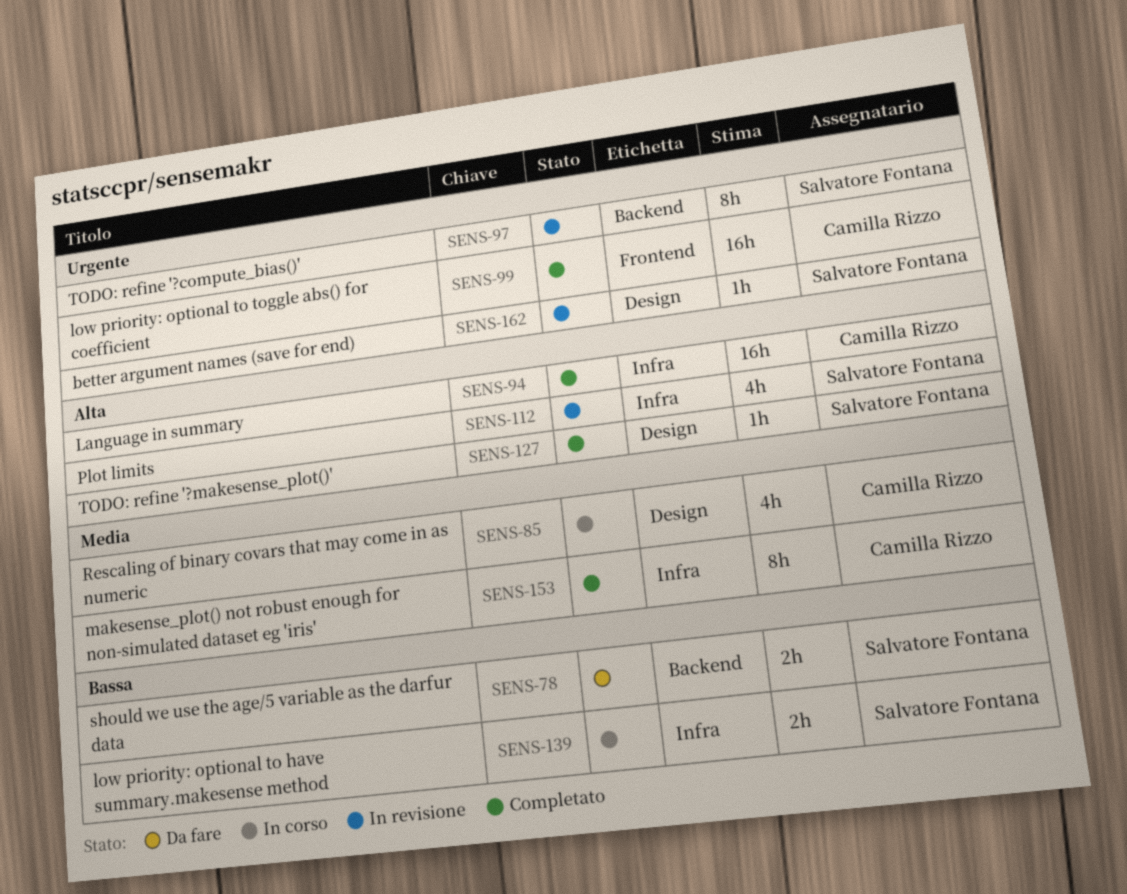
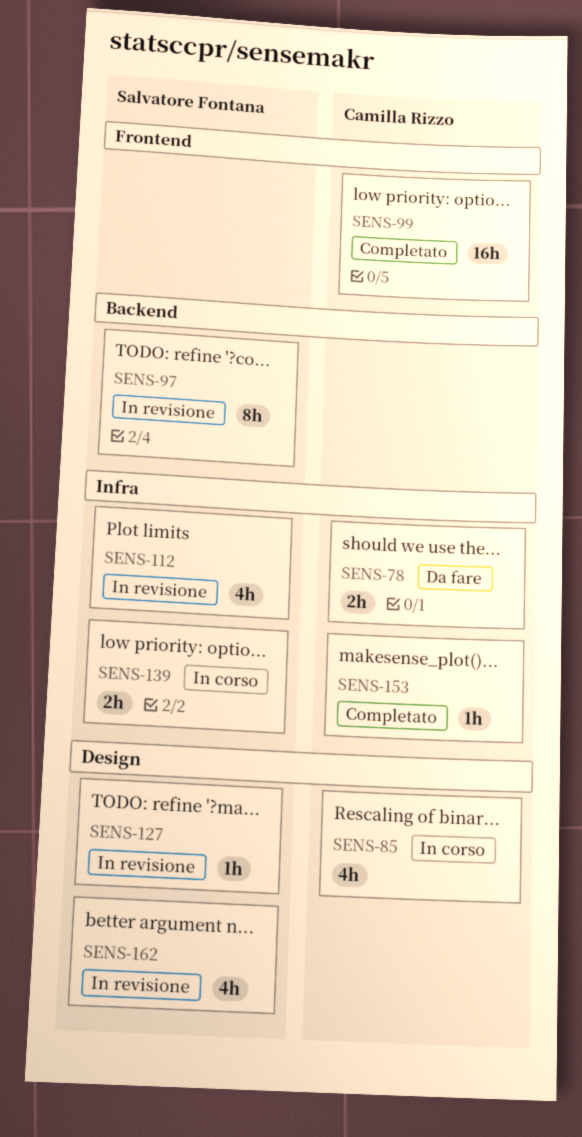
SENS-78, owner: Salvatore Fontana -> Camilla Rizzo
SENS-78, label: Backend -> Infra
SENS-94: present -> none
SENS-127, status: Completato -> In revisione
SENS-153, estimate: 8h -> 1h
SENS-162, estimate: 1h -> 4h

